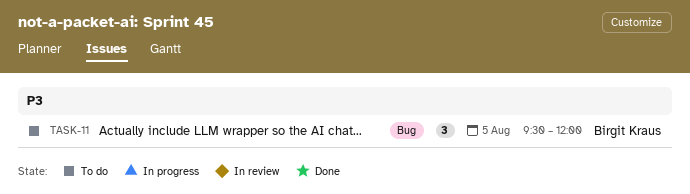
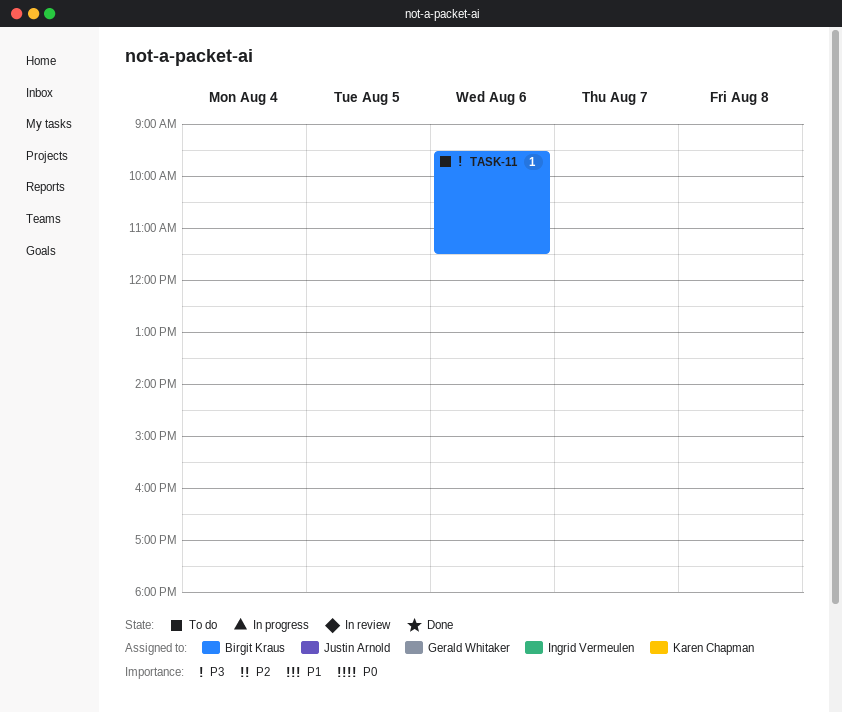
TASK-11, estimate: 3 -> 1
TASK-11, day: Aug 5 -> Aug 6
TASK-11, ends: 12:00 -> 11:30

